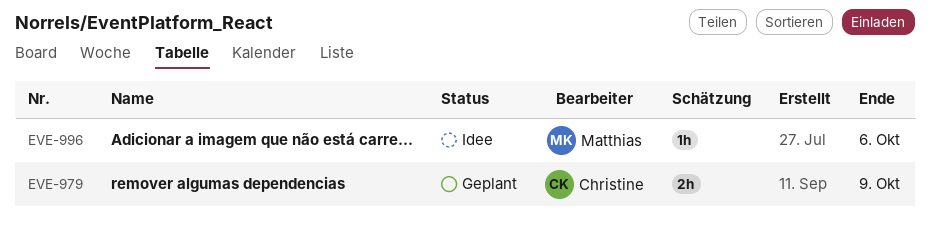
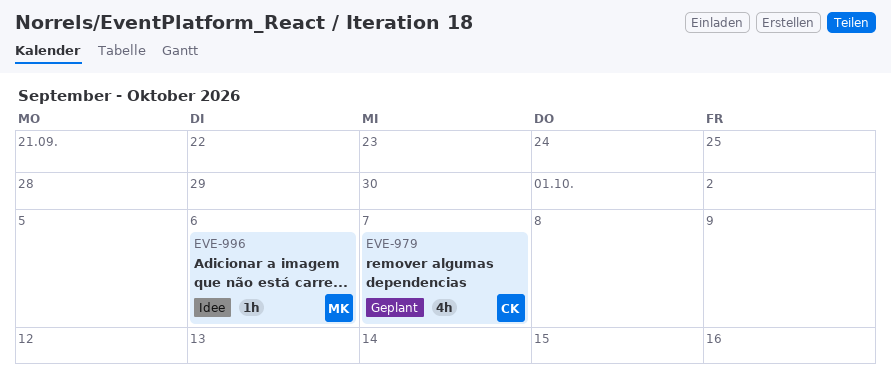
EVE-979, estimate: 2h -> 4h
EVE-979, due: Oct 9 -> Oct 7

